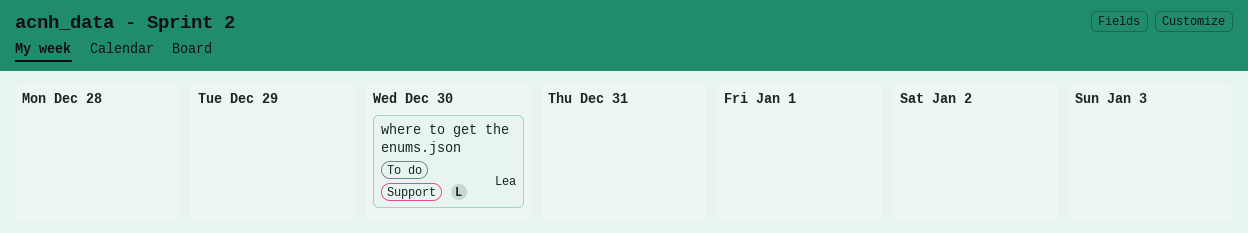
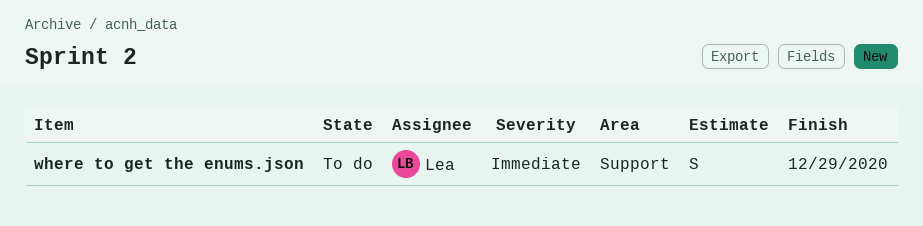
where to get the enums.json, estimate: L -> S
where to get the enums.json, due: Dec 30 -> Dec 29

